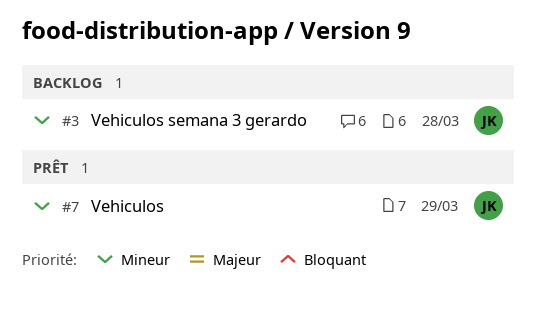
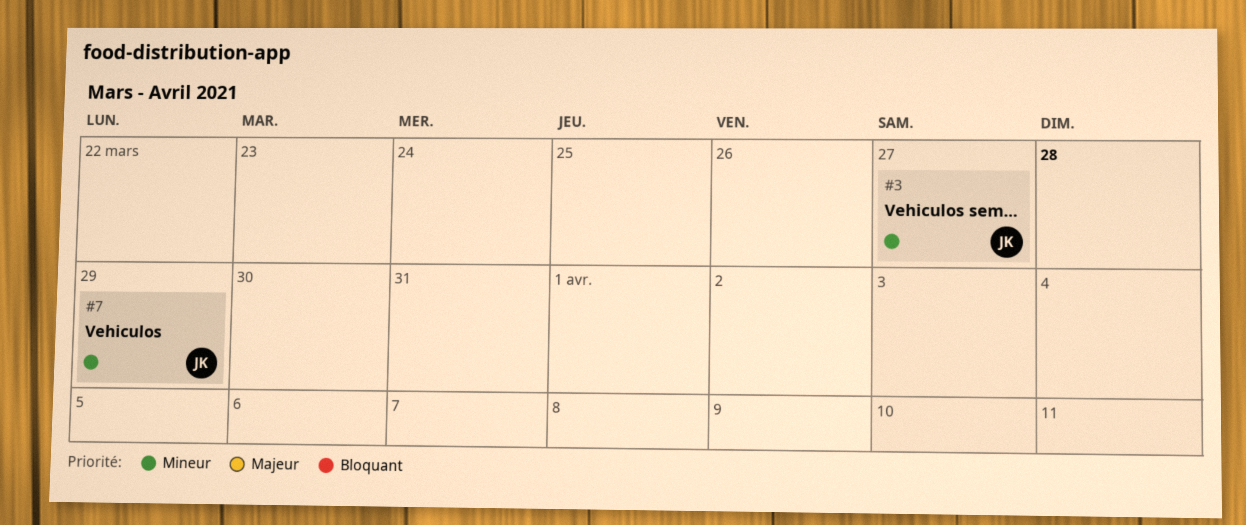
#3, due: Mar 28 -> Mar 27

